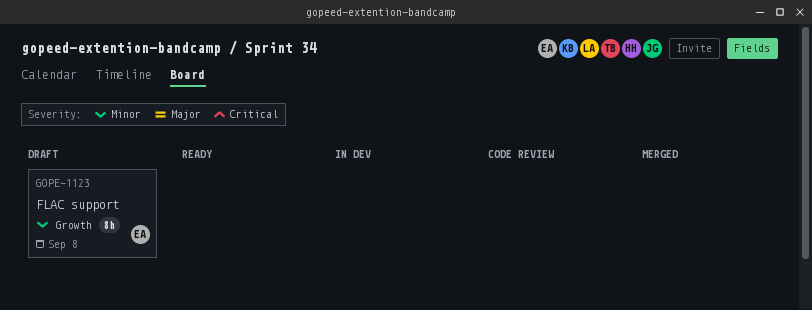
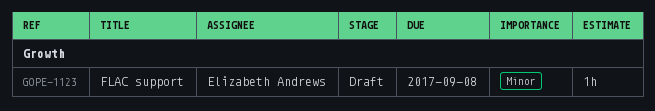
GOPE-1123, estimate: 8h -> 1h

